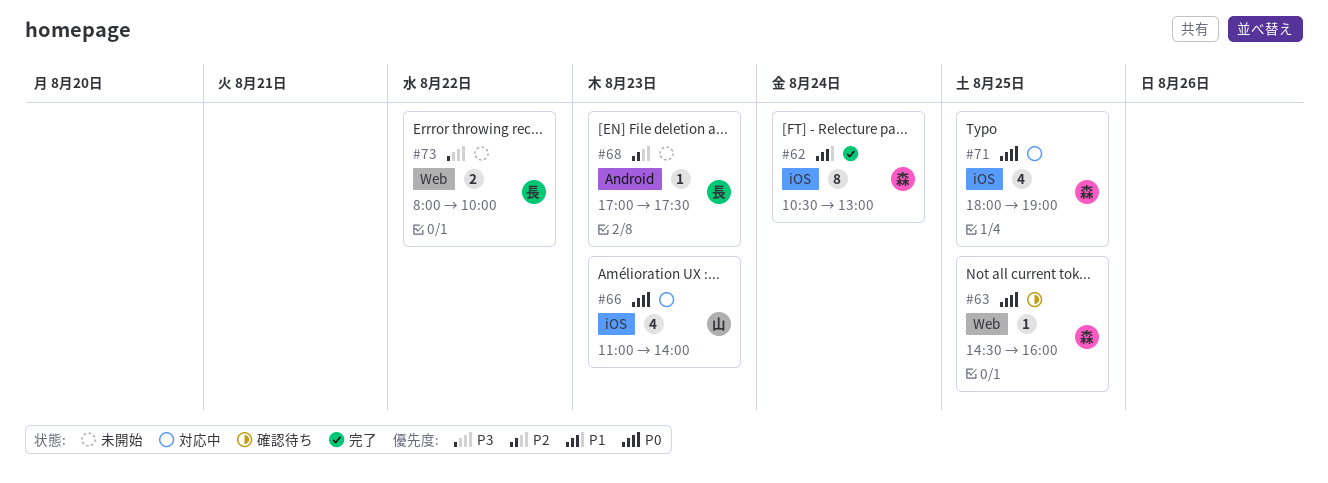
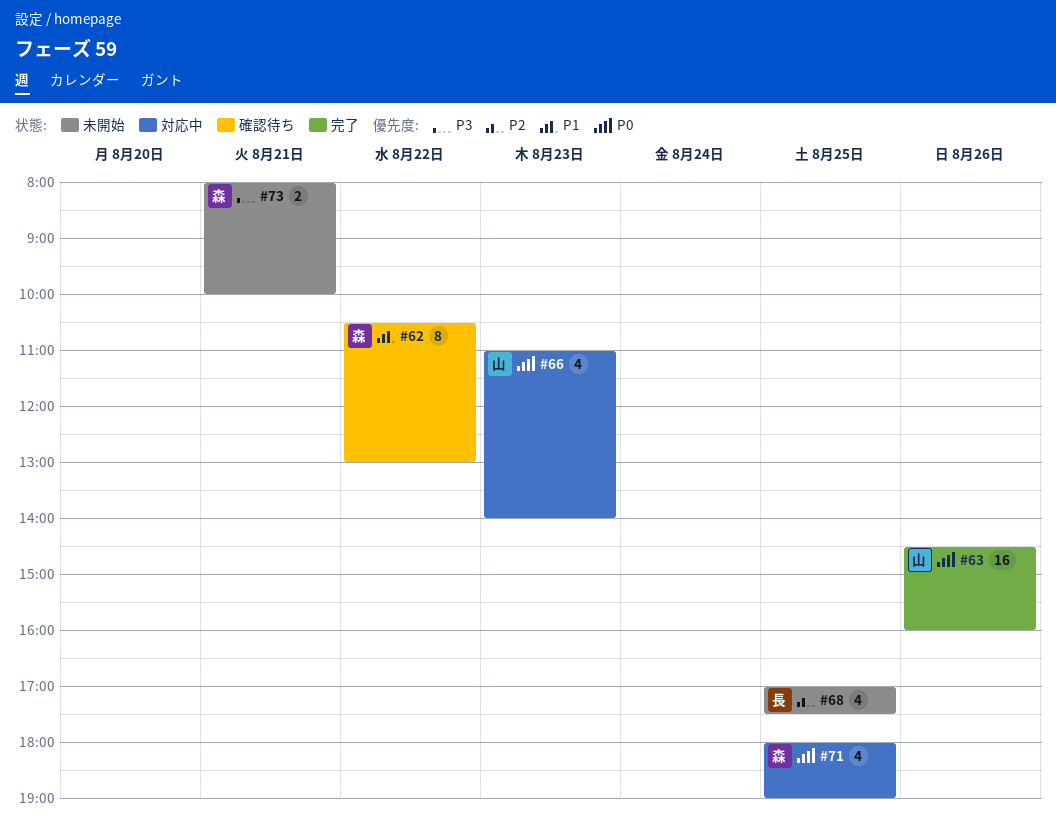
#62, status: 完了 -> 確認待ち
#62, day: Aug 24 -> Aug 22
#63, status: 確認待ち -> 完了
#63, owner: 森 -> 山
#63, estimate: 1 -> 16
#63, day: Aug 25 -> Aug 26
#68, estimate: 1 -> 4
#68, day: Aug 23 -> Aug 25
#73, owner: 長 -> 森
#73, day: Aug 22 -> Aug 21

